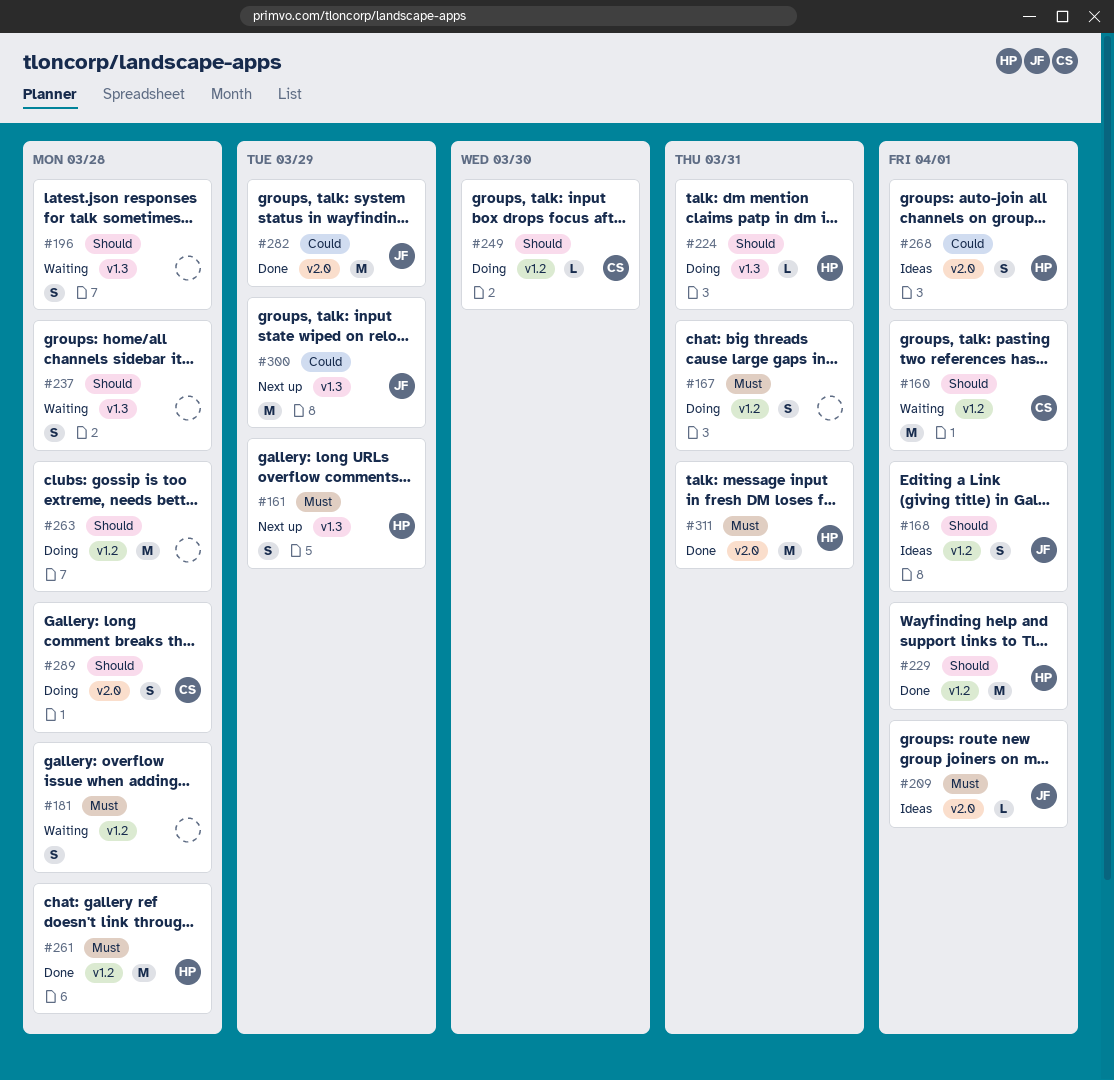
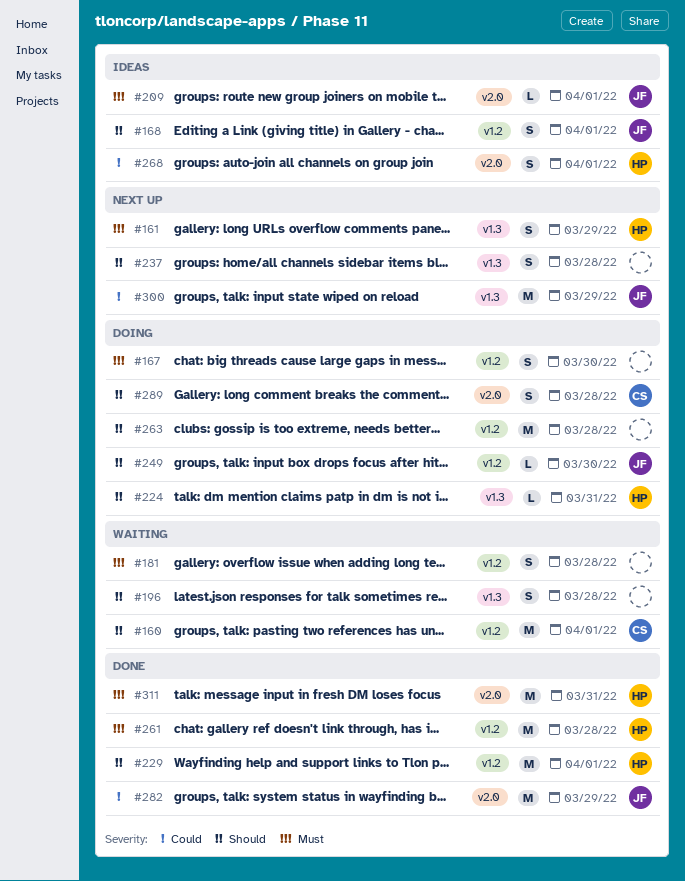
#167, due: Mar 31 -> Mar 30
#237, status: Waiting -> Next up
#249, owner: CS -> JF

